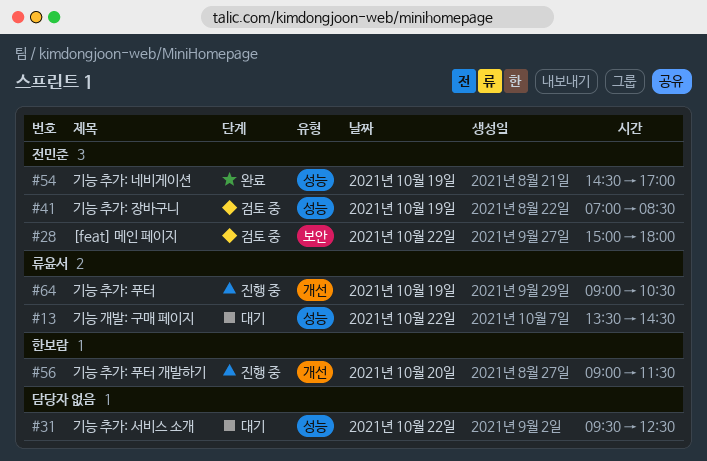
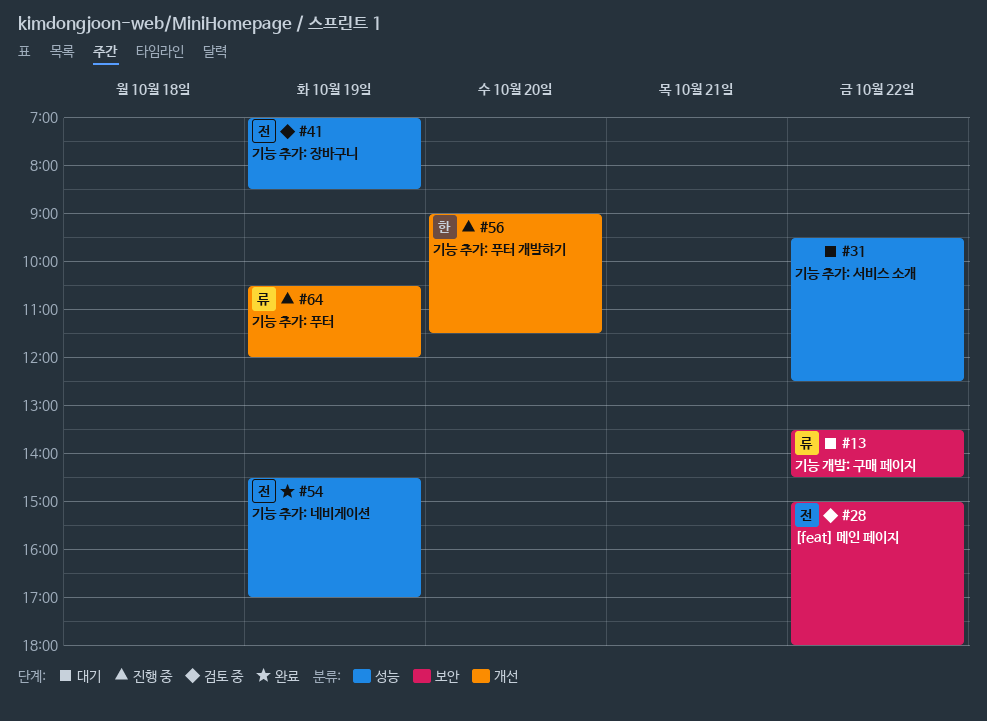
#13, label: 성능 -> 보안
#64, begins: 09:00 -> 10:30
#64, ends: 10:30 -> 12:00

